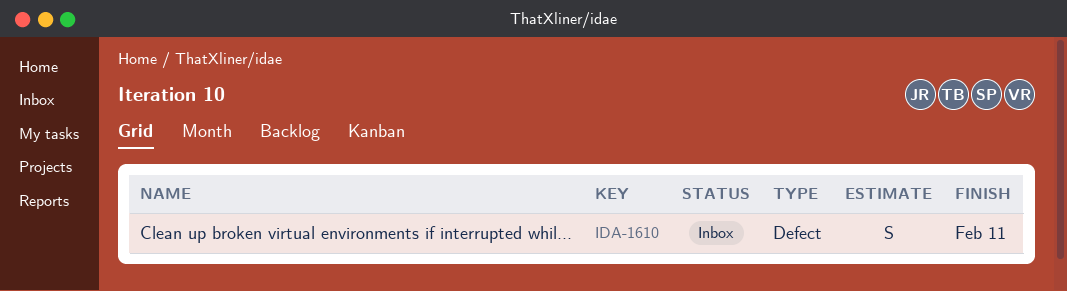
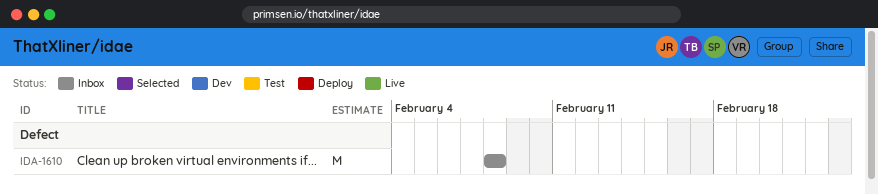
IDA-1610, estimate: S -> M
IDA-1610, due: Feb 11 -> Feb 8

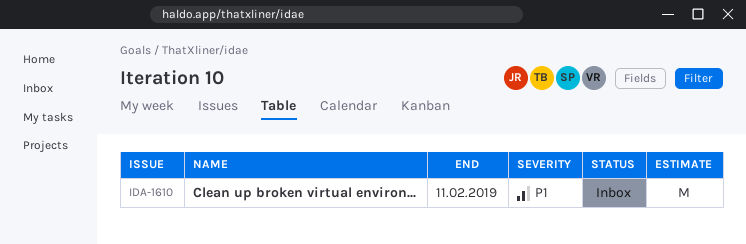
IDA-1610, due: Feb 8 -> Feb 11

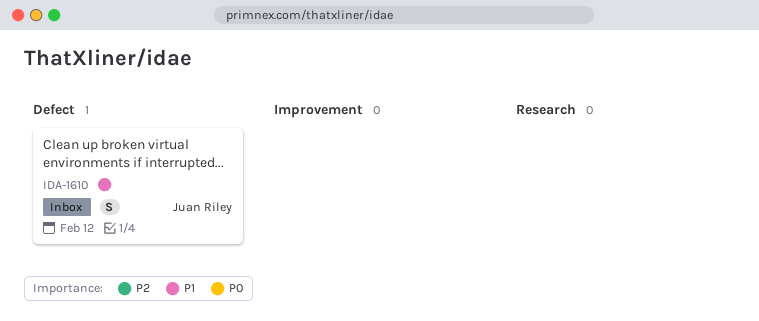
IDA-1610, estimate: M -> S
IDA-1610, due: Feb 11 -> Feb 12

